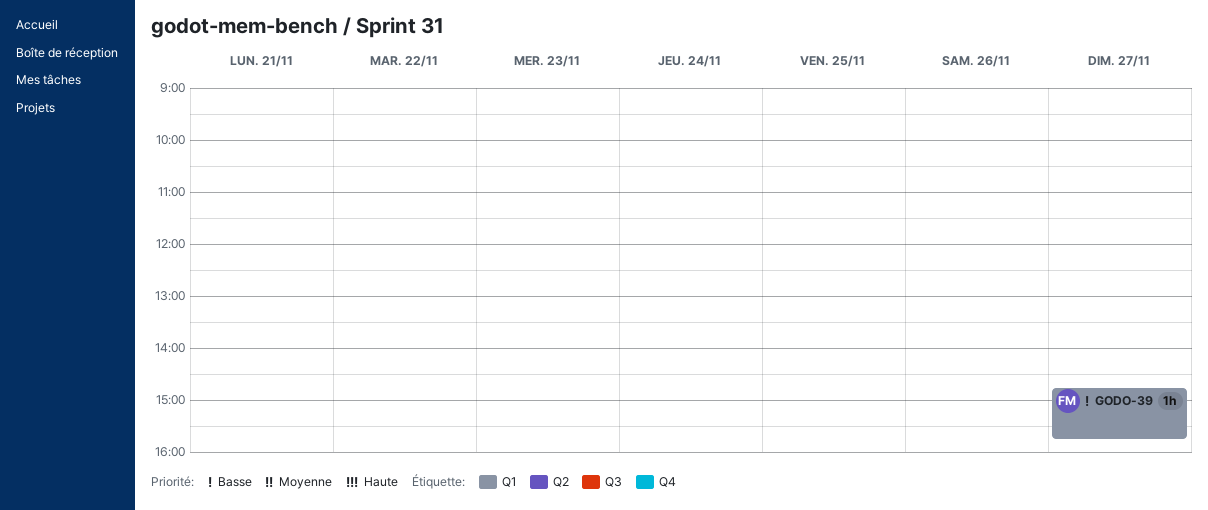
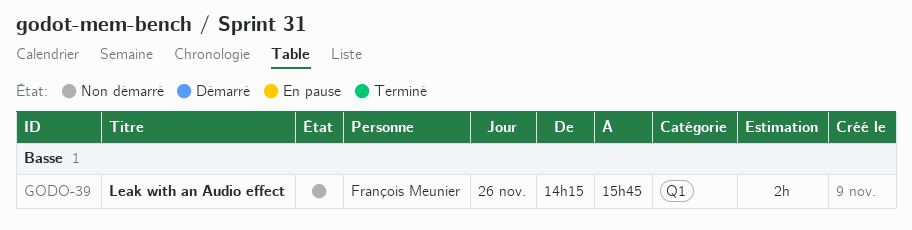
GODO-39, estimate: 1h -> 2h
GODO-39, day: Nov 27 -> Nov 26
GODO-39, begins: 14:45 -> 14:15

